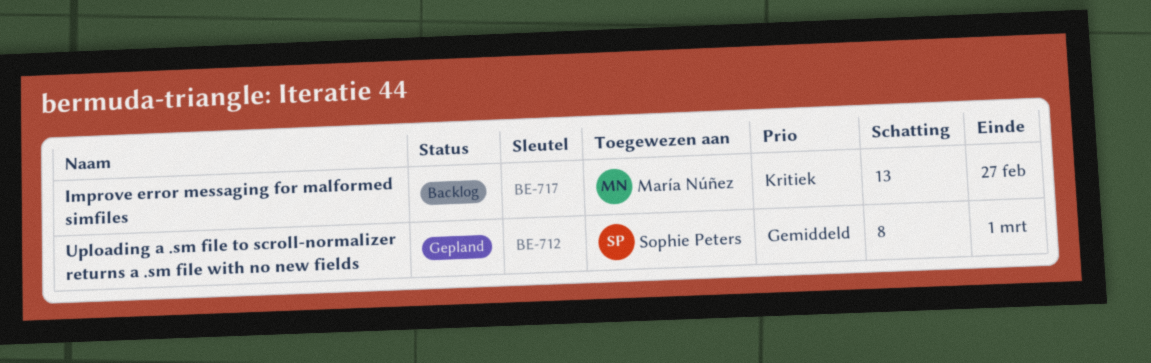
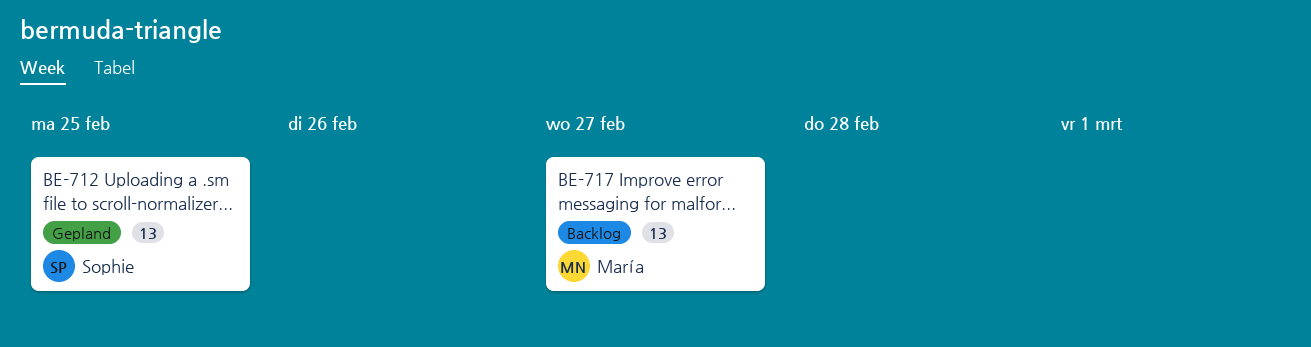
BE-712, estimate: 8 -> 13
BE-712, due: Mar 1 -> Feb 25

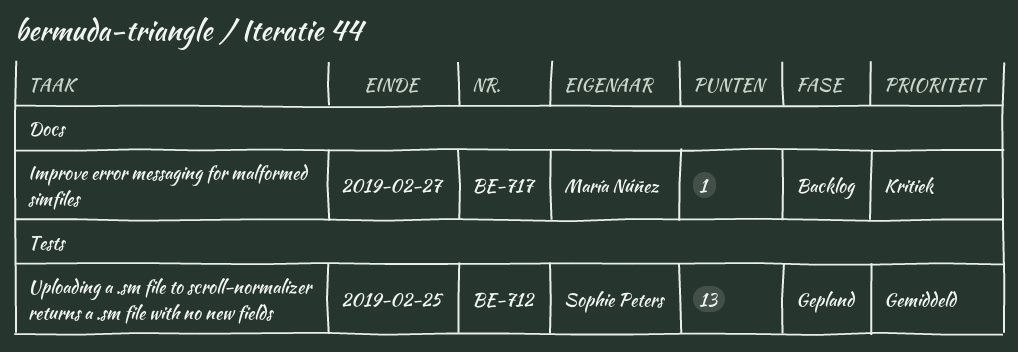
BE-717, estimate: 13 -> 1

